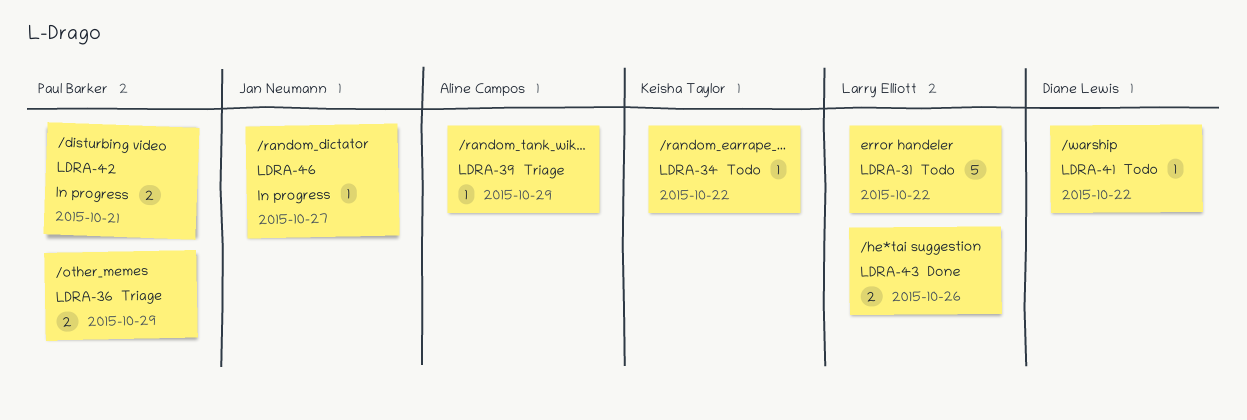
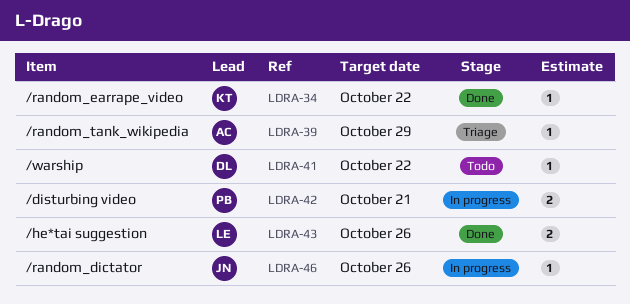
LDRA-31: present -> none
LDRA-34, status: Todo -> Done
LDRA-36: present -> none
LDRA-46, due: Oct 27 -> Oct 26

